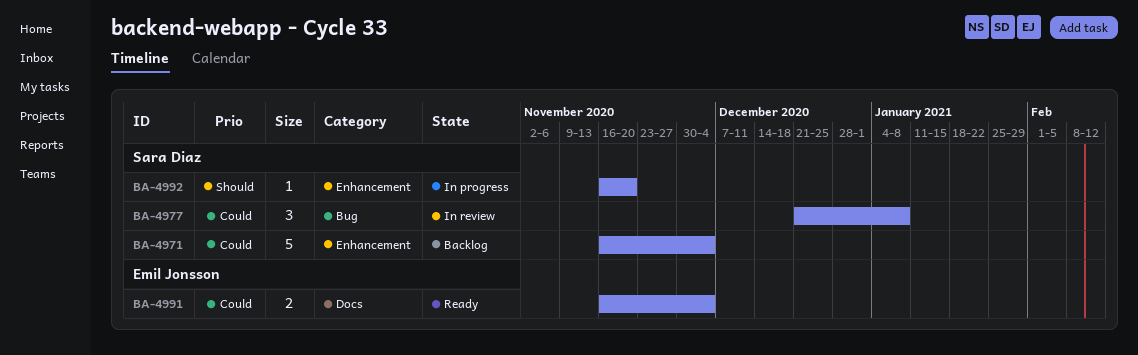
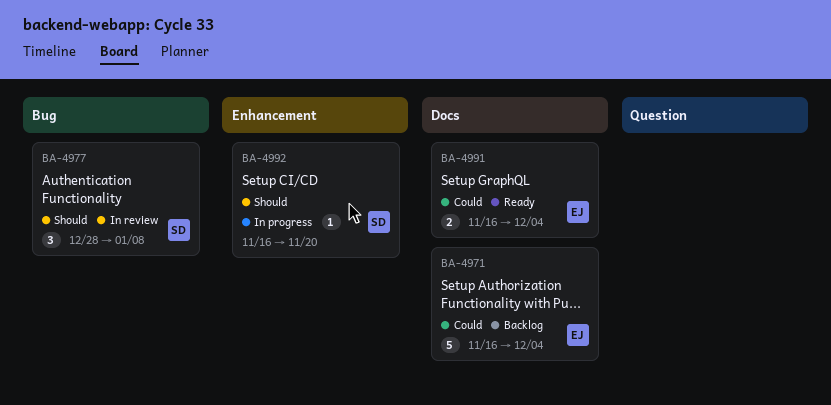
BA-4971, owner: Sara Diaz -> Emil Jonsson
BA-4971, label: Enhancement -> Docs
BA-4977, priority: Could -> Should
BA-4977, start: Dec 21 -> Dec 28

